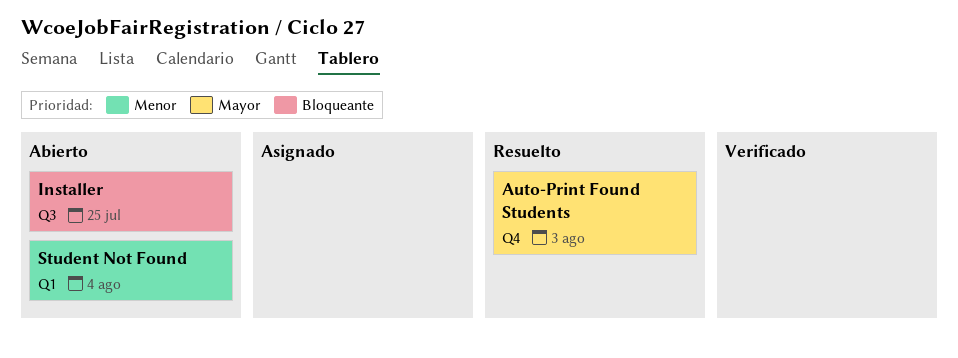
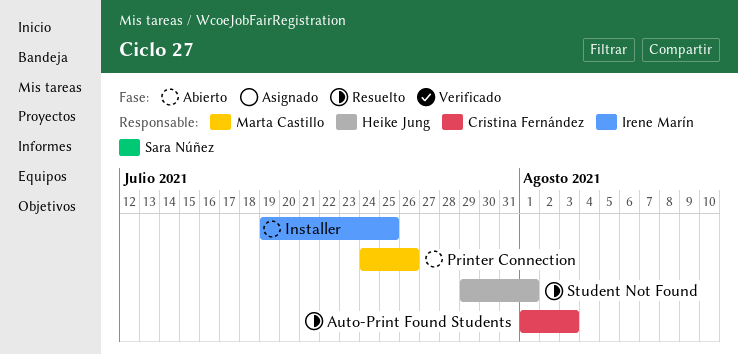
Printer Connection: none -> present
Student Not Found, status: Abierto -> Resuelto
Student Not Found, due: Aug 4 -> Aug 1

